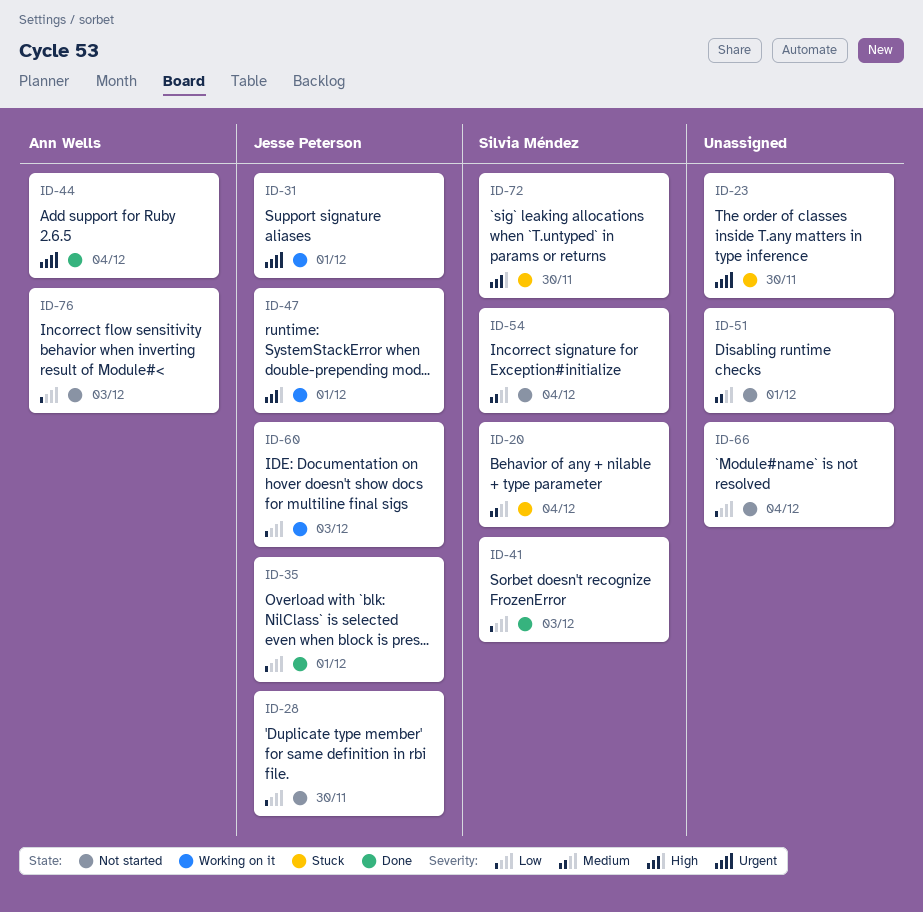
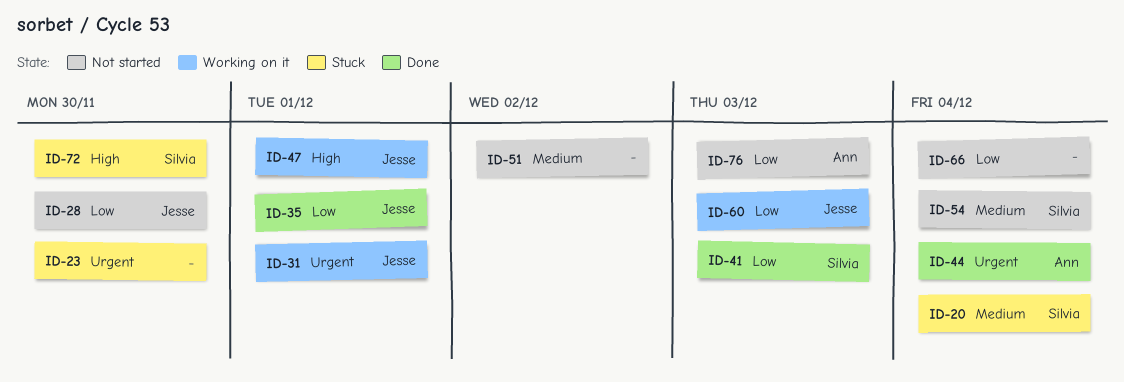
ID-51, due: Dec 1 -> Dec 2

